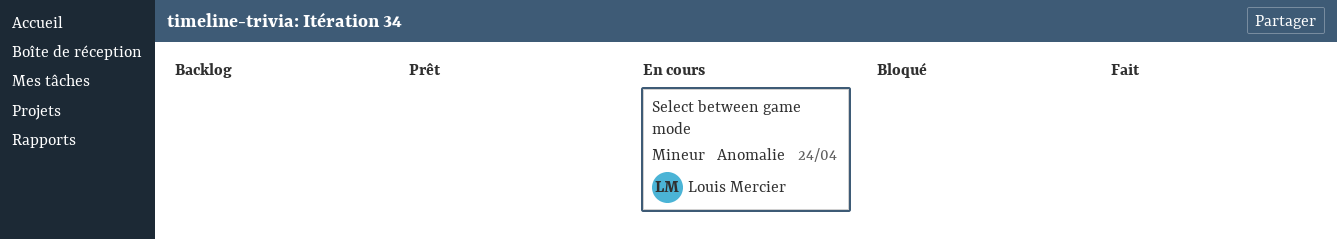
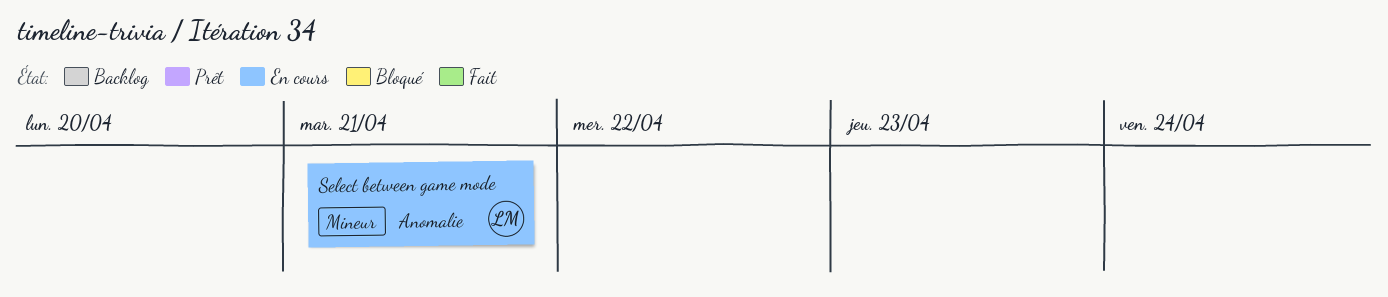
Select between game mode, due: Apr 24 -> Apr 21

